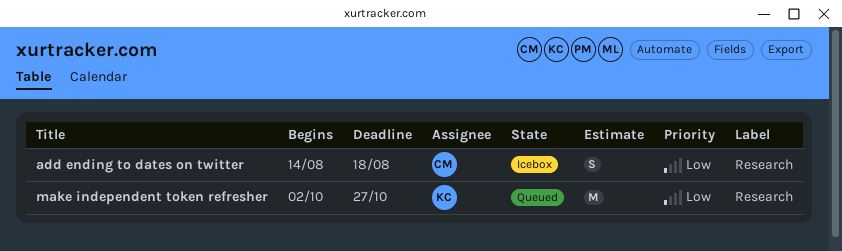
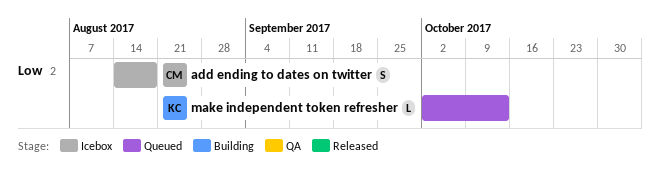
make independent token refresher, estimate: M -> L
make independent token refresher, due: Oct 27 -> Oct 13

